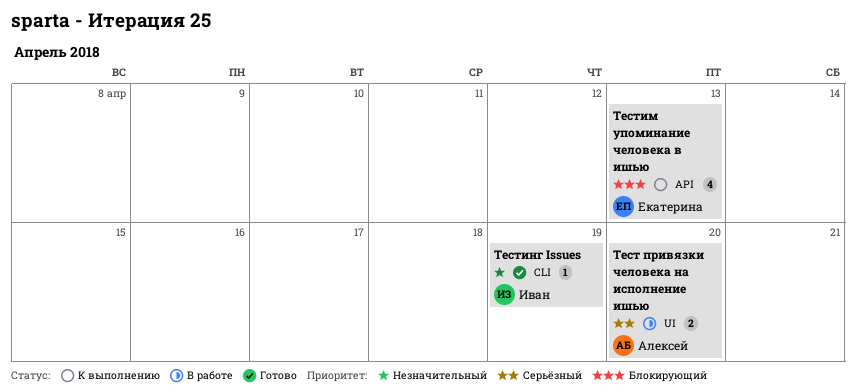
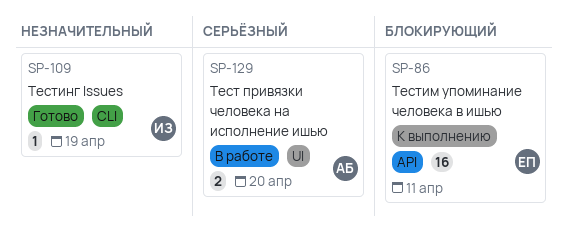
Тестим упоминание человека в ишью, estimate: 4 -> 16
Тестим упоминание человека в ишью, due: Apr 13 -> Apr 11

